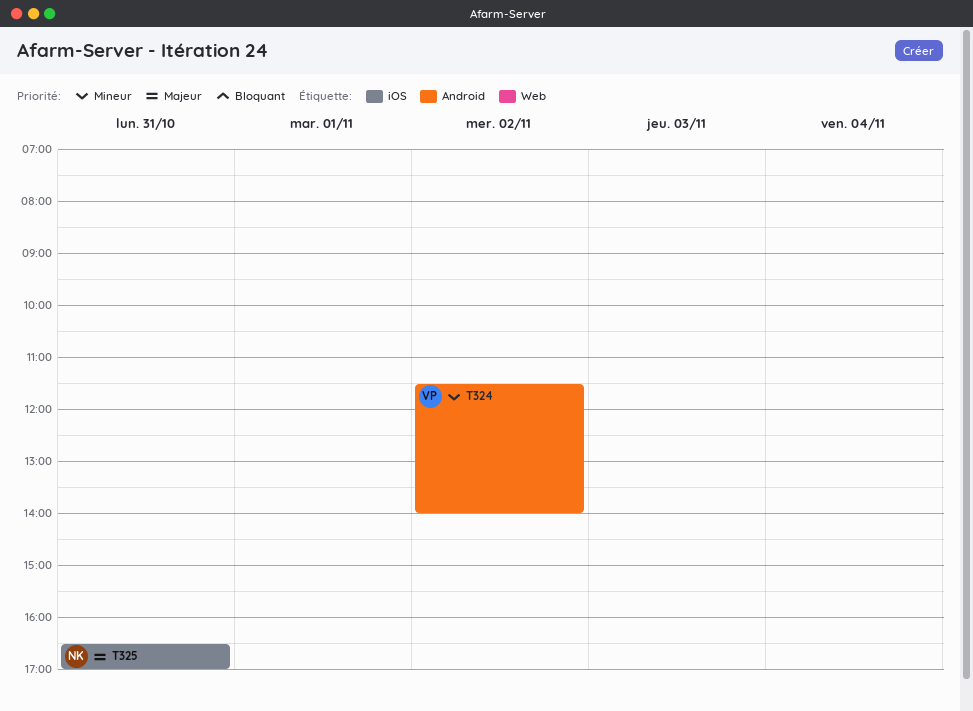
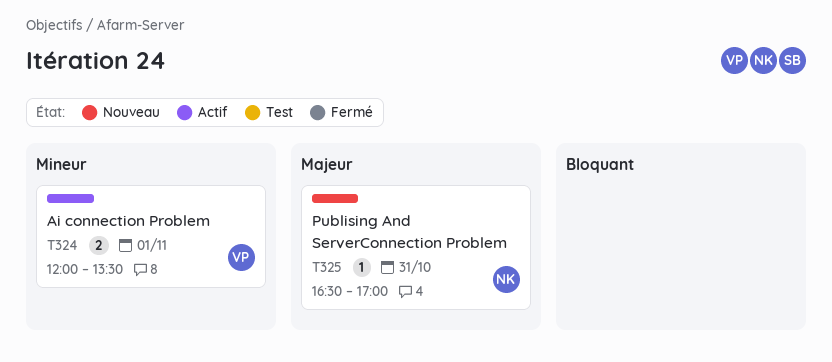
T324, day: Nov 2 -> Nov 1
T324, begins: 11:30 -> 12:00
T324, ends: 14:00 -> 13:30

